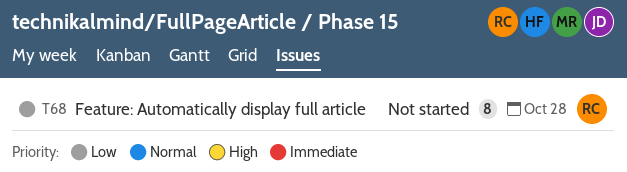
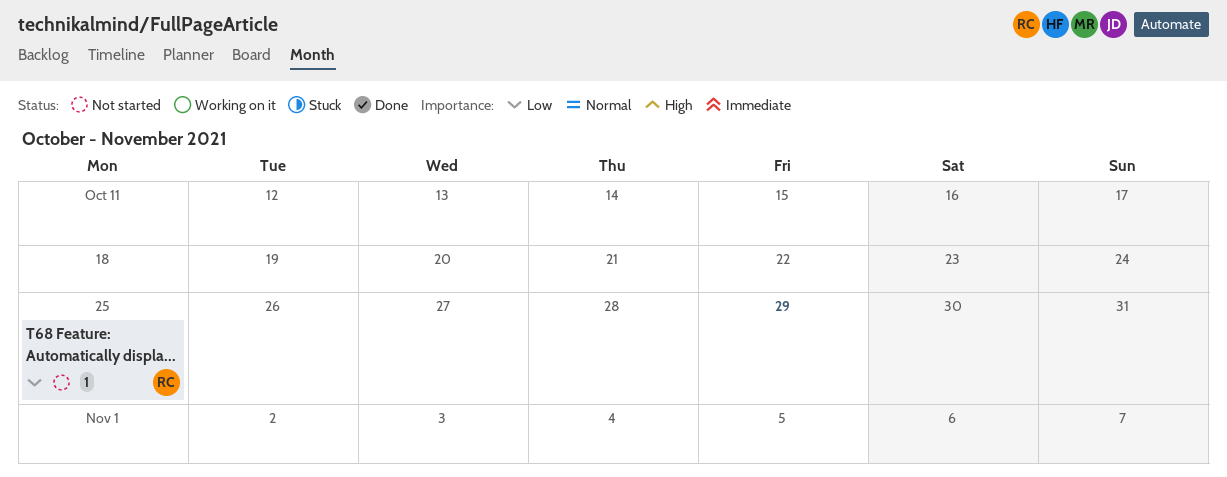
T68, estimate: 8 -> 1
T68, due: Oct 28 -> Oct 25

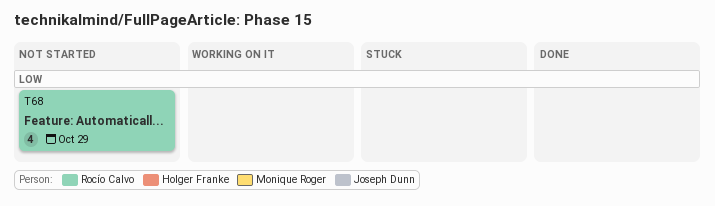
T68, estimate: 1 -> 4
T68, due: Oct 25 -> Oct 29

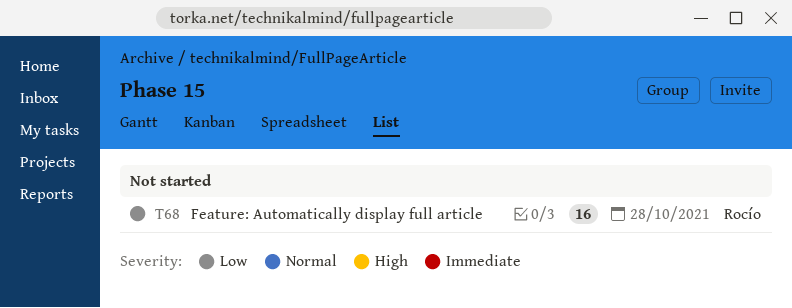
T68, estimate: 4 -> 16
T68, due: Oct 29 -> Oct 28

